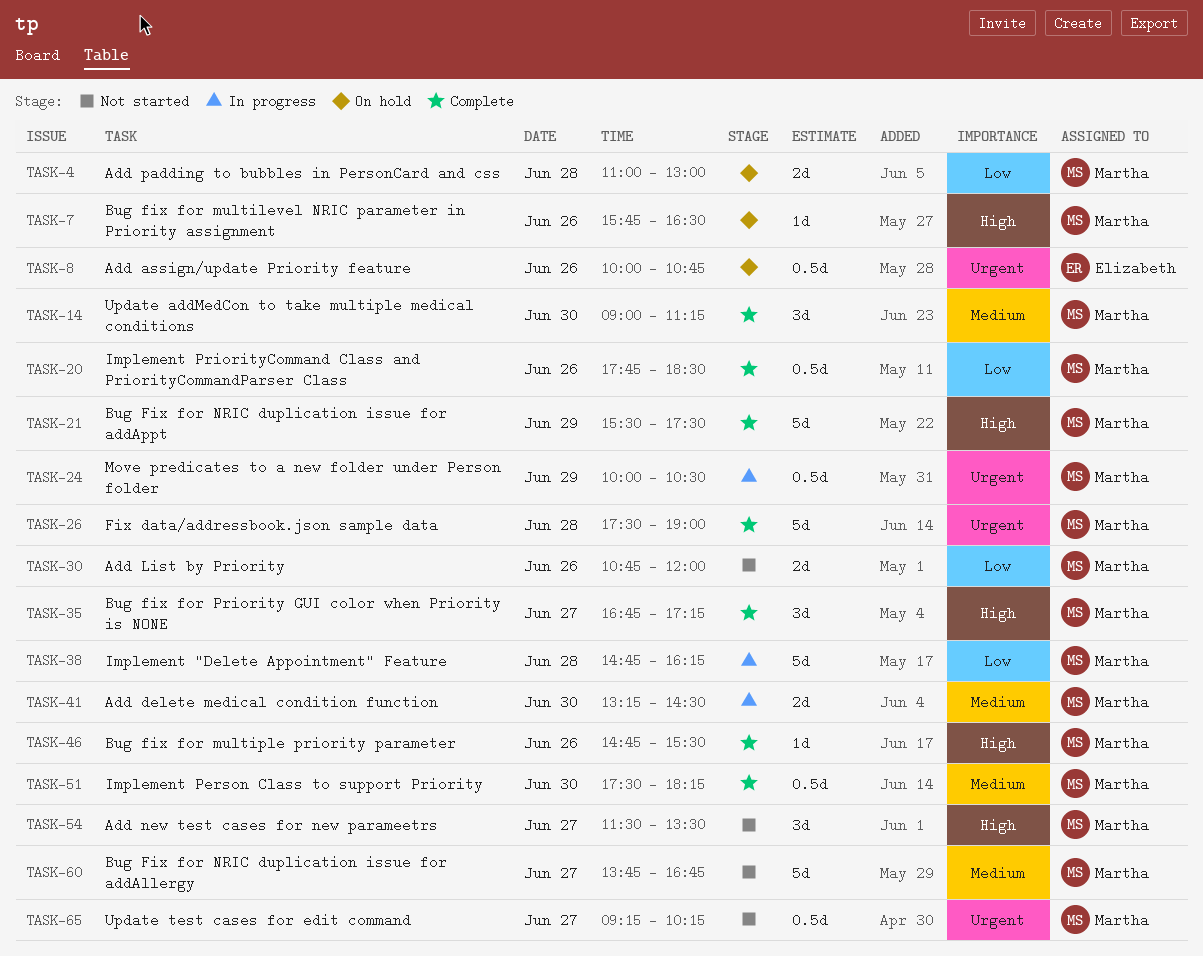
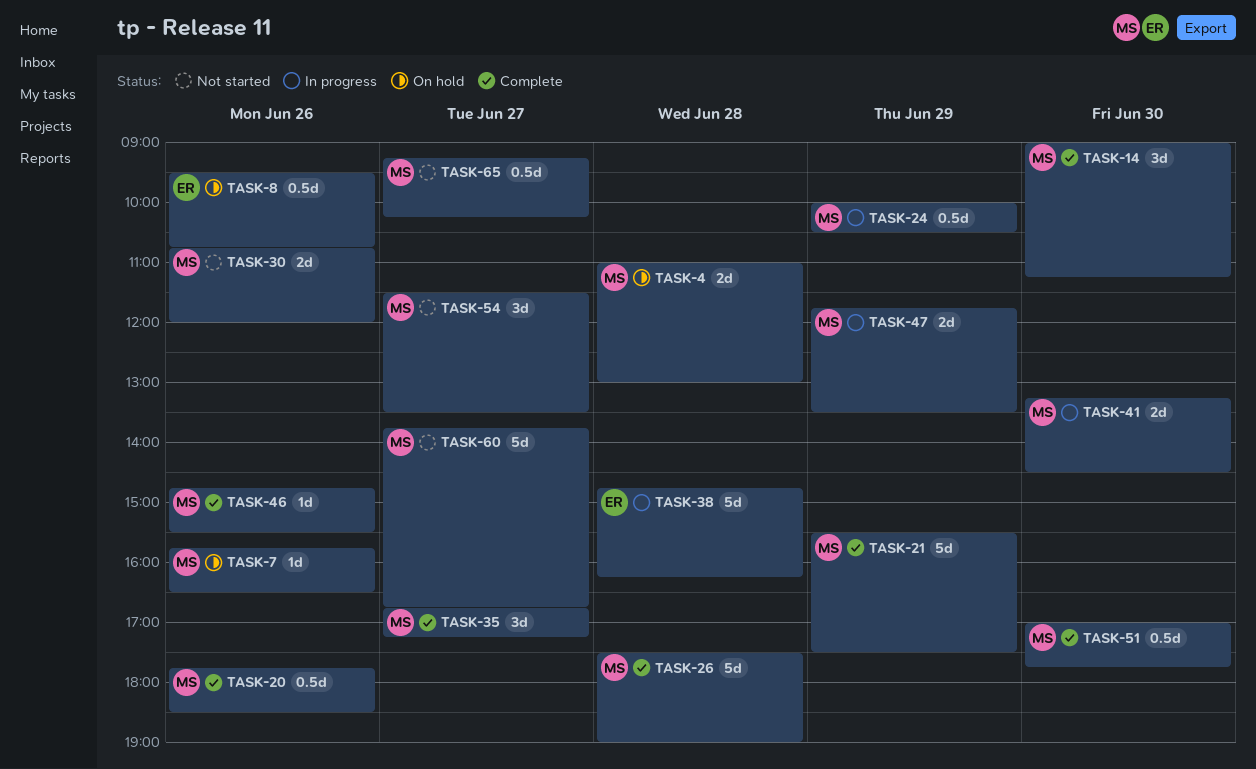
TASK-8, begins: 10:00 -> 09:30
TASK-38, owner: Martha -> Elizabeth
TASK-47: none -> present
TASK-51, begins: 17:30 -> 17:00
TASK-51, ends: 18:15 -> 17:45

